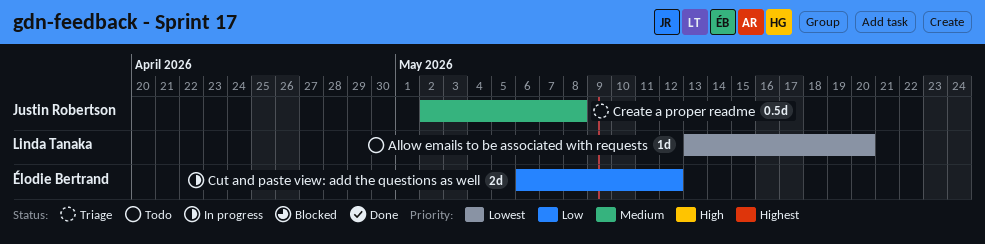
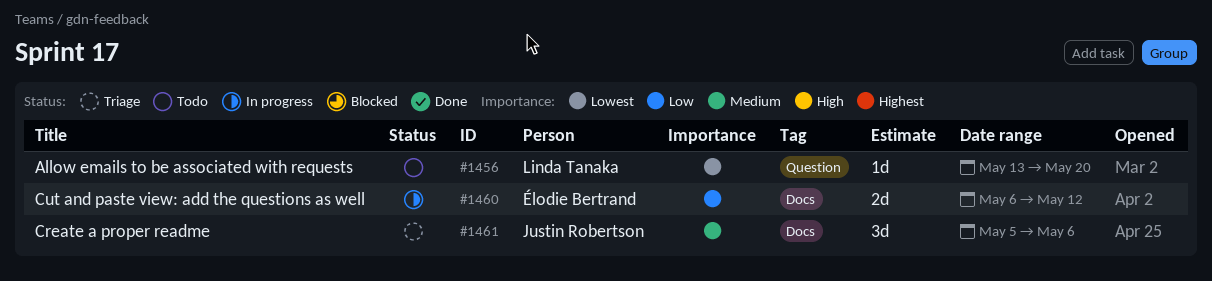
Create a proper readme, estimate: 0.5d -> 3d
Create a proper readme, start: May 2 -> May 5
Create a proper readme, due: May 8 -> May 6

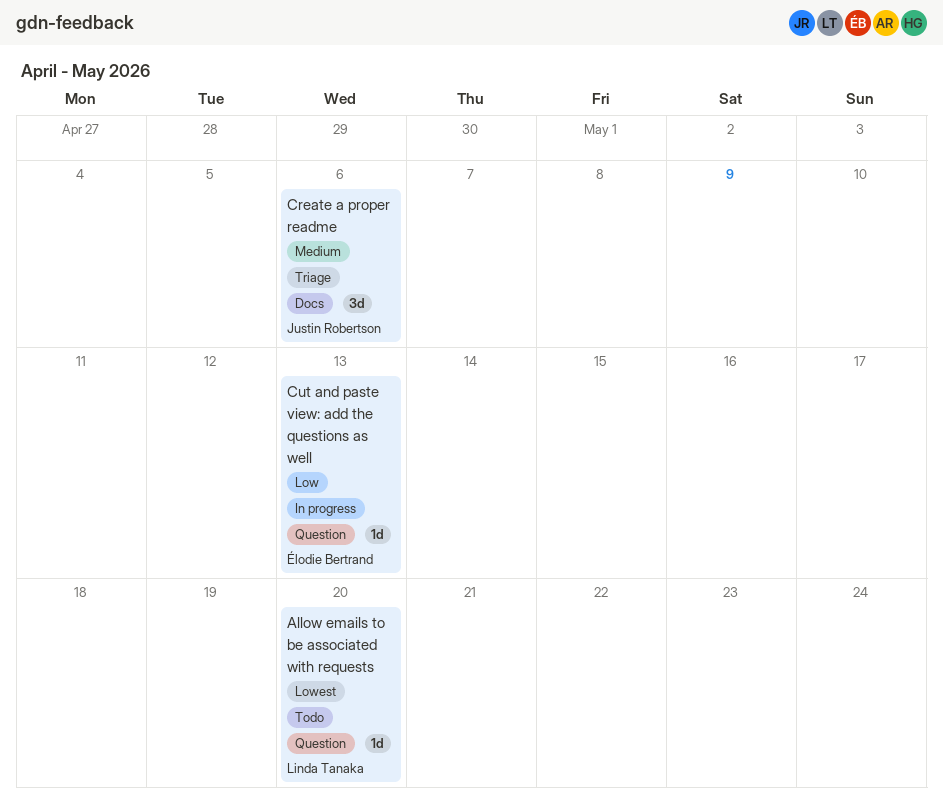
Cut and paste view: add the questions as well, label: Docs -> Question
Cut and paste view: add the questions as well, estimate: 2d -> 1d
Cut and paste view: add the questions as well, due: May 12 -> May 13

